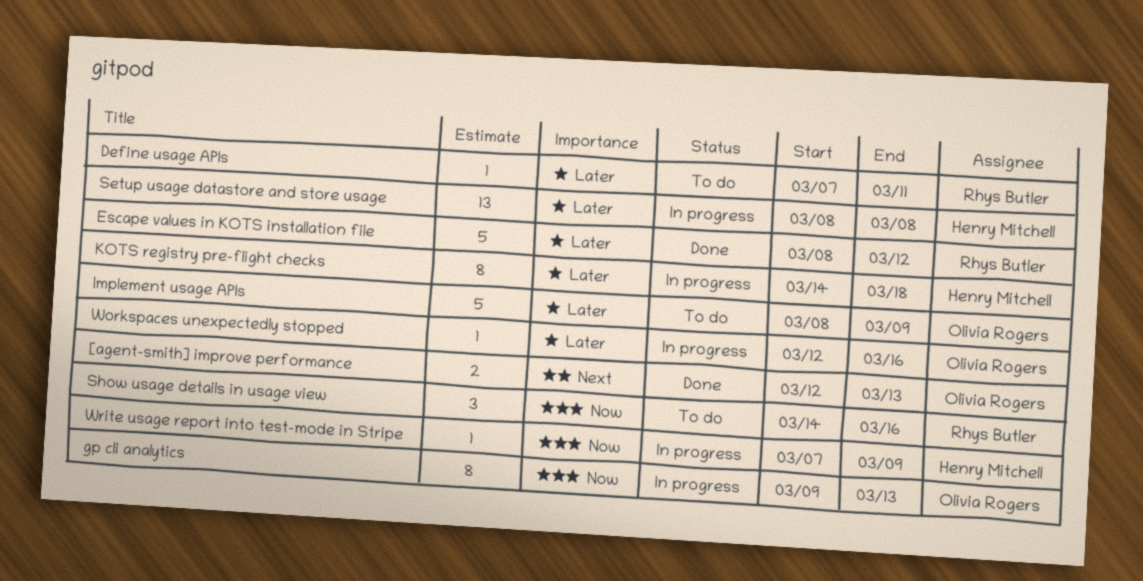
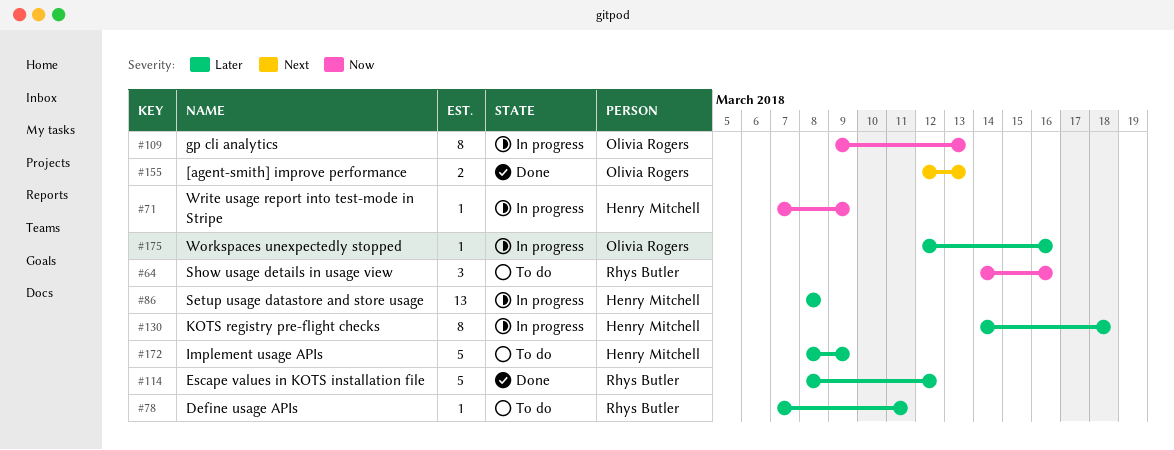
Implement usage APIs, owner: Olivia Rogers -> Henry Mitchell

